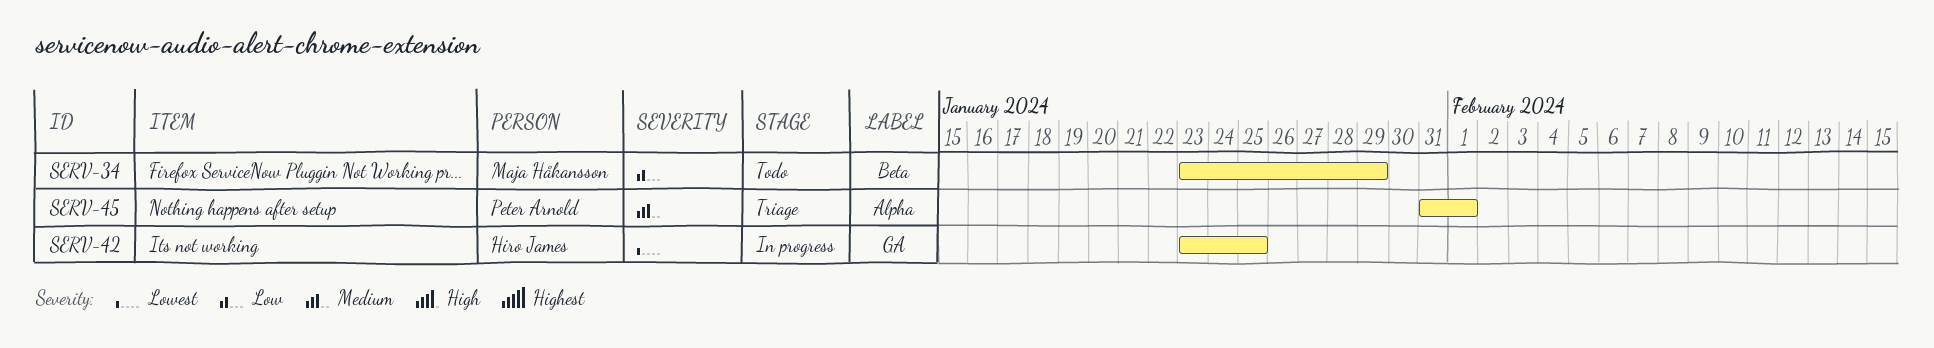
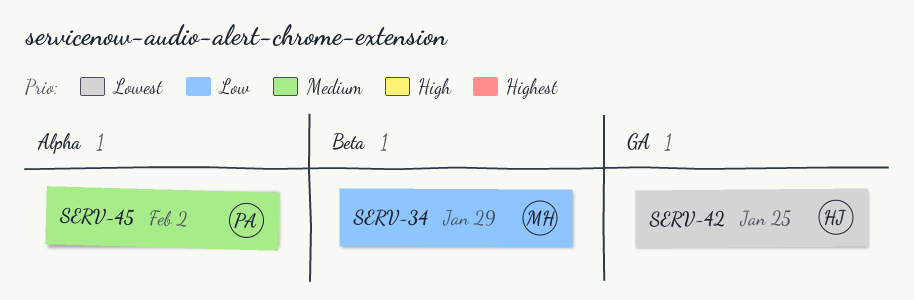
SERV-45, due: Feb 1 -> Feb 2

